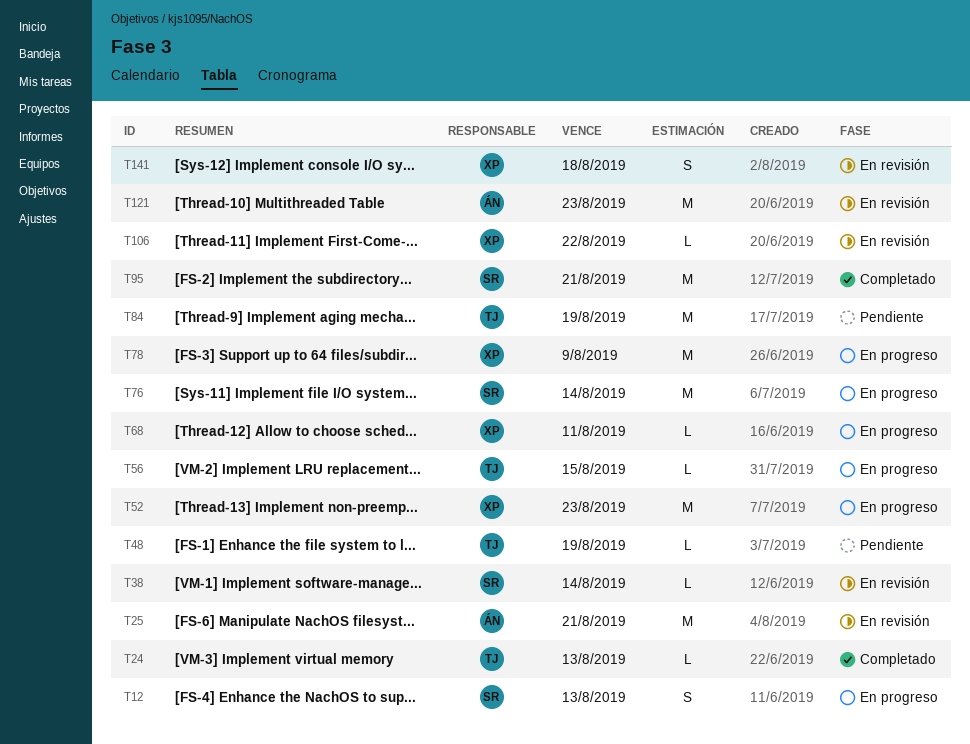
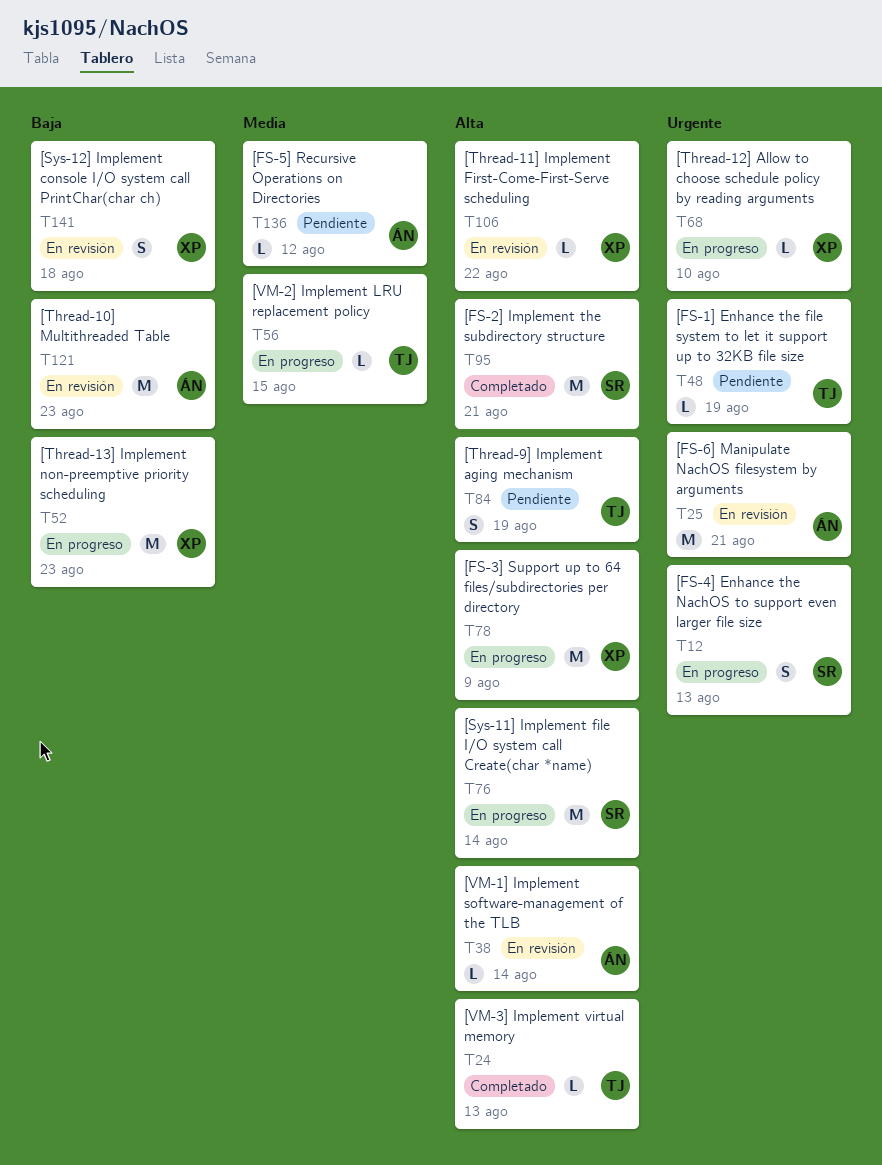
T38, owner: SR -> ÁN
T68, due: Aug 11 -> Aug 10
T84, estimate: M -> S
T136: none -> present

